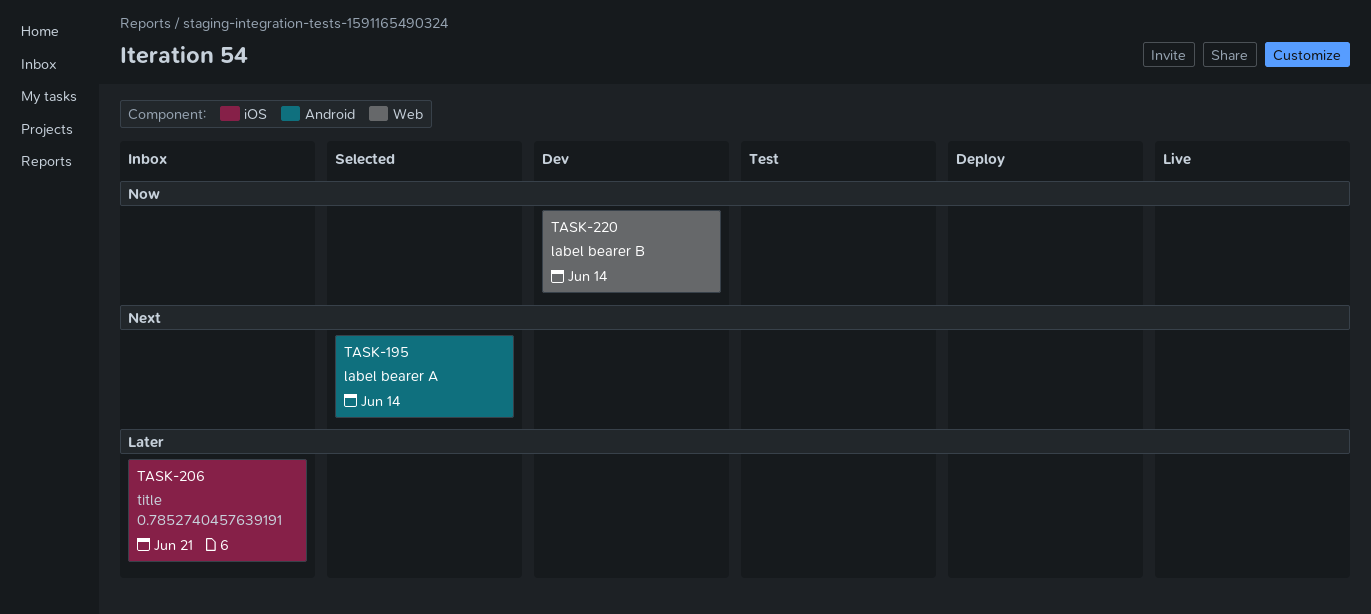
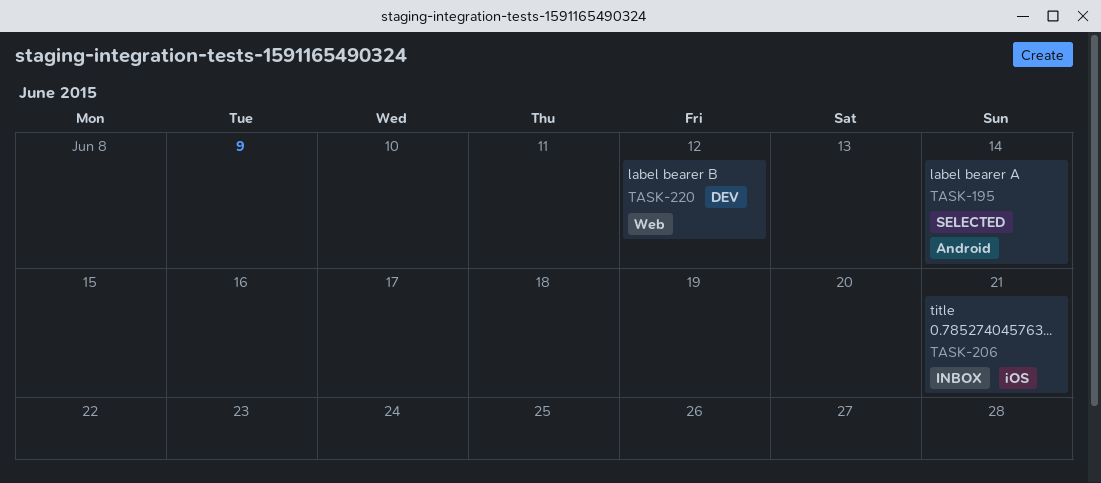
TASK-220, due: Jun 14 -> Jun 12

